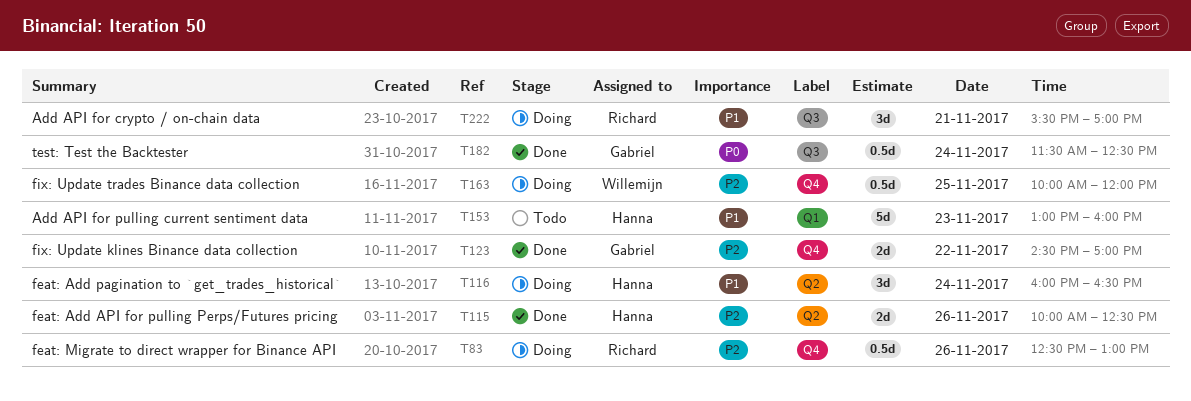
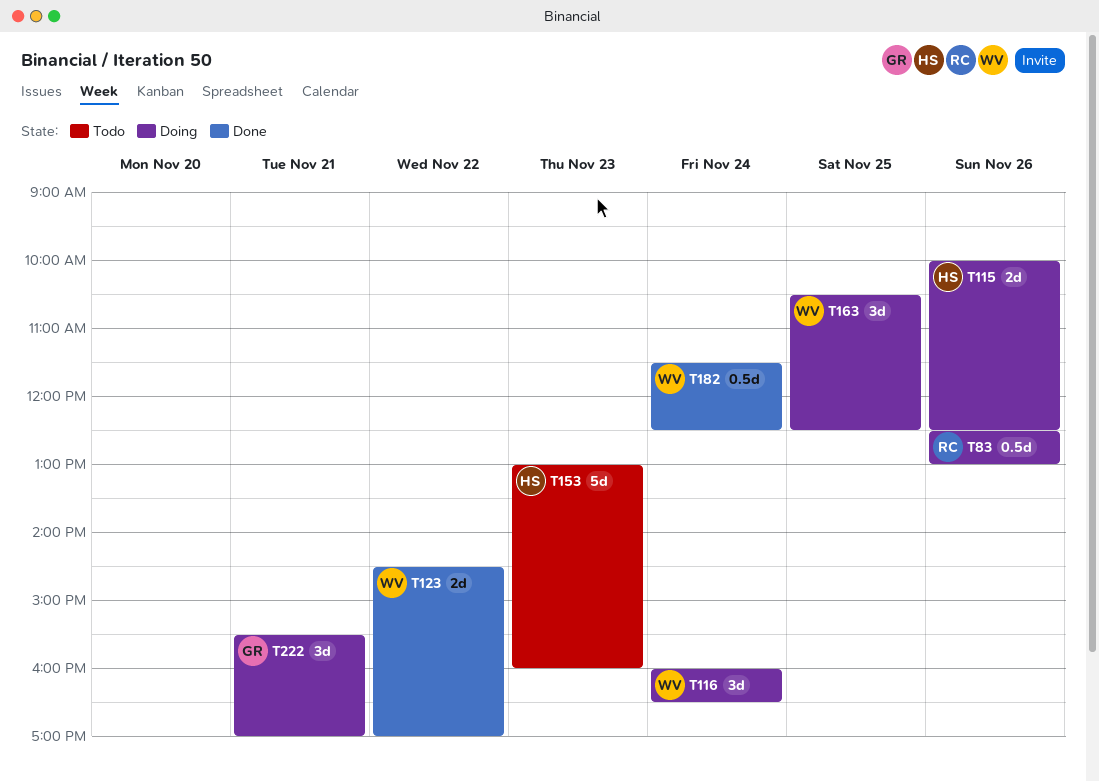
T115, status: Done -> Doing
T116, owner: Hanna -> Willemijn
T123, owner: Gabriel -> Willemijn
T163, estimate: 0.5d -> 3d
T163, begins: 10:00 -> 10:30
T163, ends: 12:00 -> 12:30
T182, owner: Gabriel -> Willemijn
T222, owner: Richard -> Gabriel

